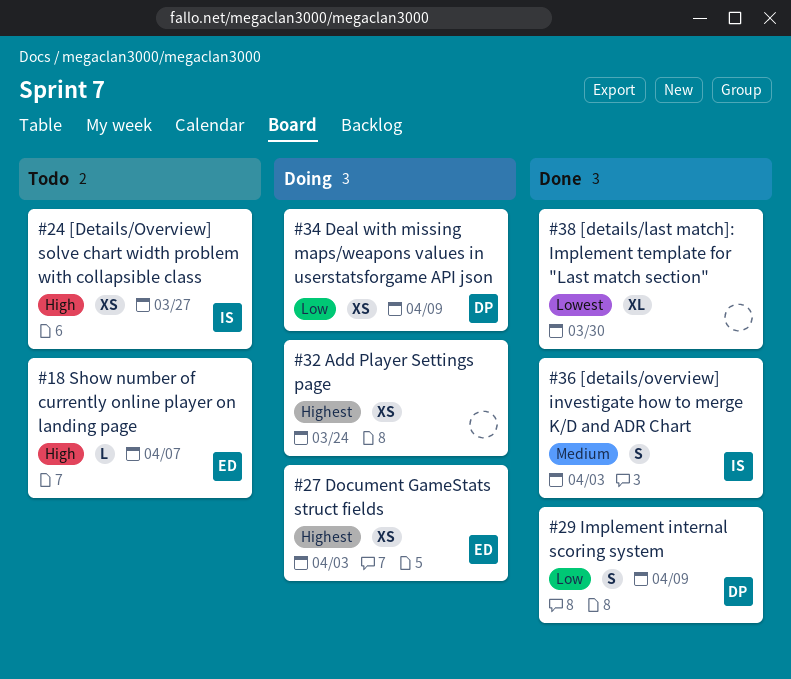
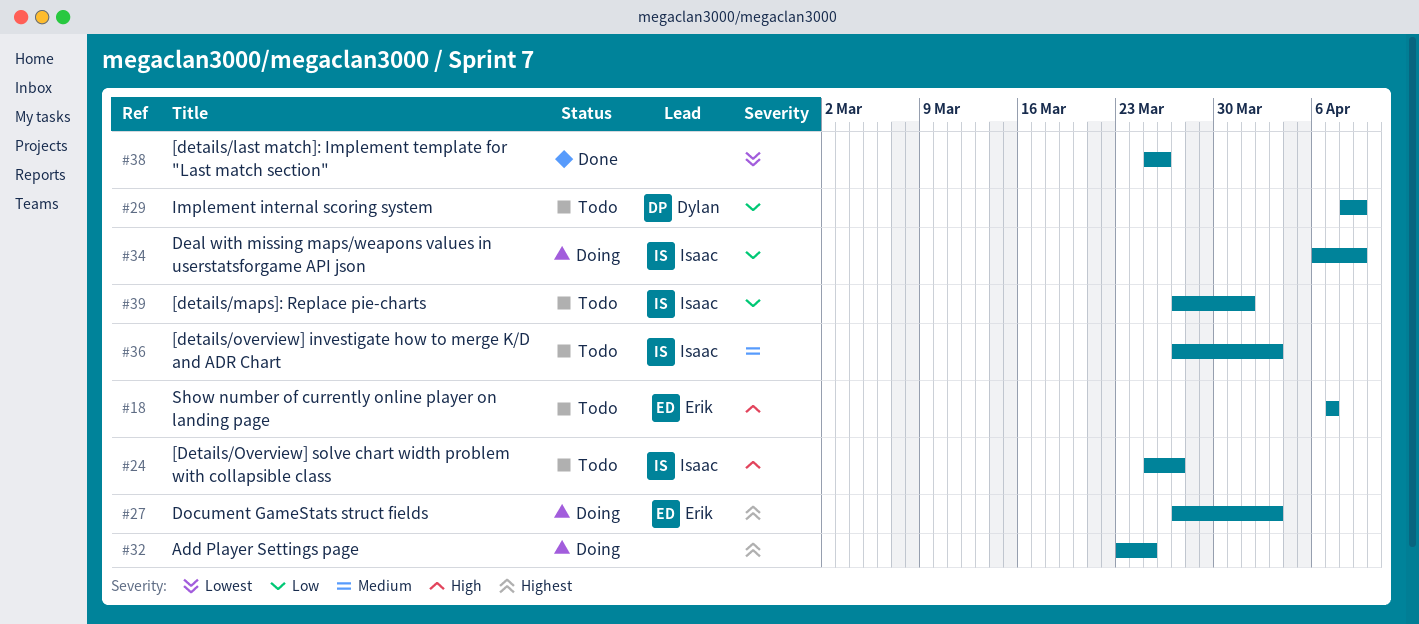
#29, status: Done -> Todo
#32, due: Mar 24 -> Mar 25
#34, owner: Dylan -> Isaac
#36, status: Done -> Todo
#38, due: Mar 30 -> Mar 26
#39: none -> present

